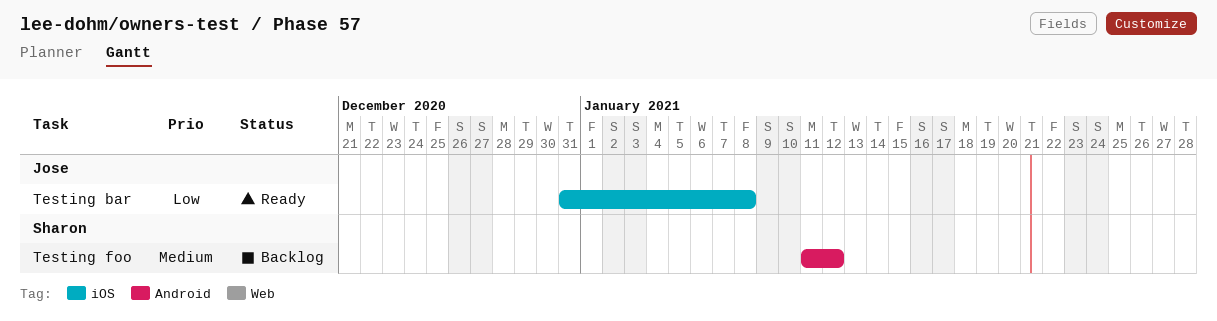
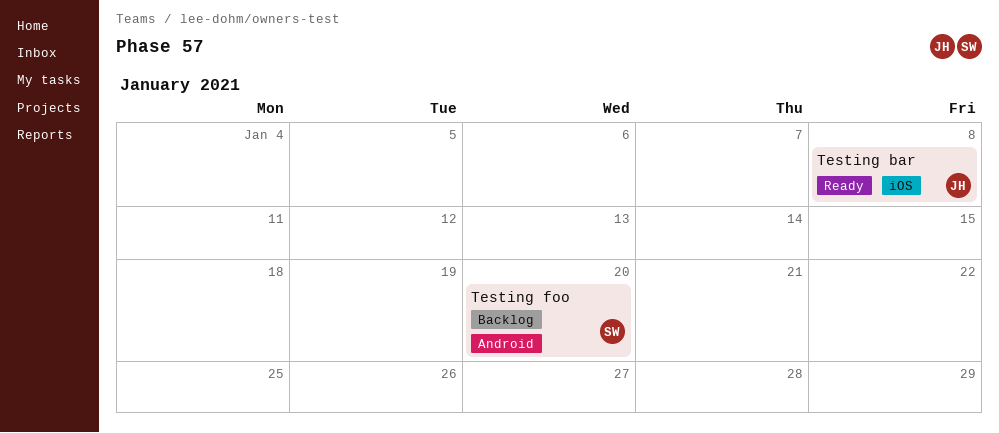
Testing foo, due: Jan 12 -> Jan 20

